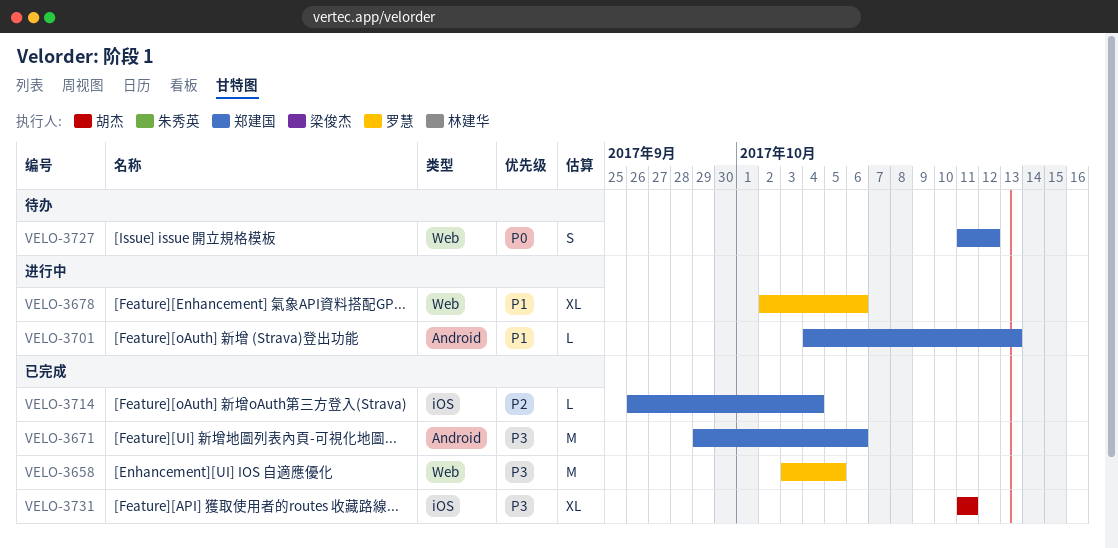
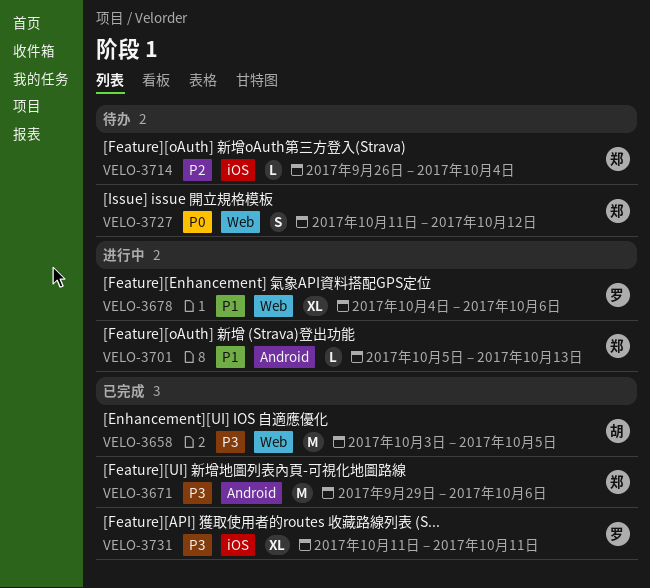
VELO-3658, owner: 罗慧 -> 胡杰
VELO-3678, start: Oct 2 -> Oct 4
VELO-3701, start: Oct 4 -> Oct 5
VELO-3714, status: 已完成 -> 待办
VELO-3731, owner: 胡杰 -> 罗慧

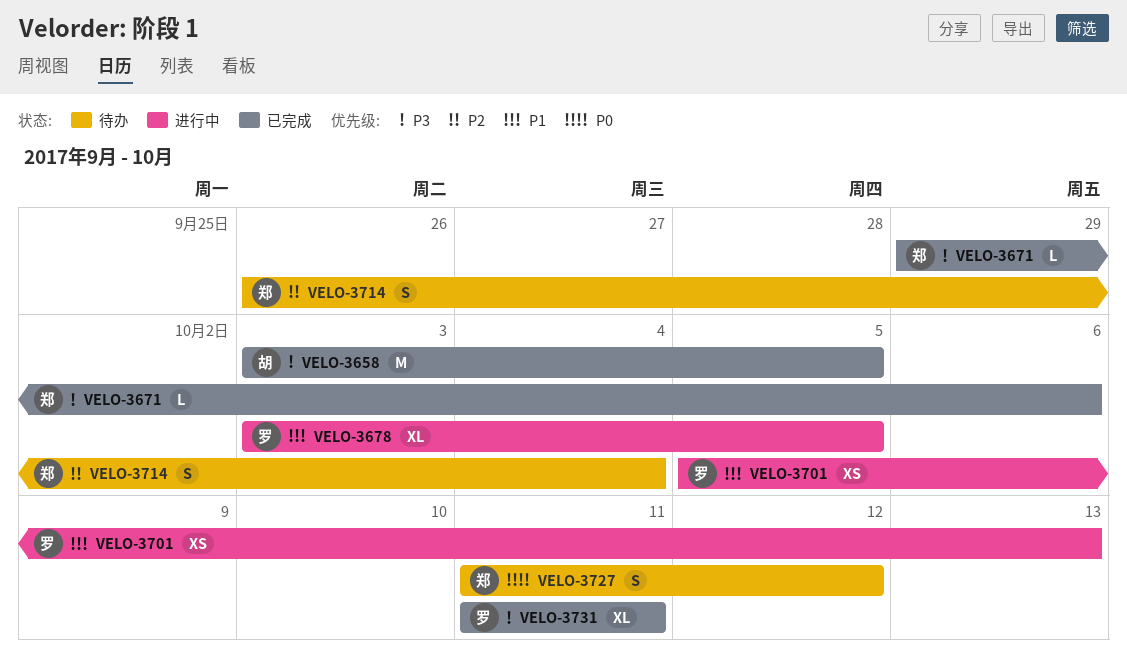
VELO-3671, estimate: M -> L
VELO-3678, start: Oct 4 -> Oct 3
VELO-3678, due: Oct 6 -> Oct 5
VELO-3701, owner: 郑 -> 罗
VELO-3701, estimate: L -> XS
VELO-3714, estimate: L -> S

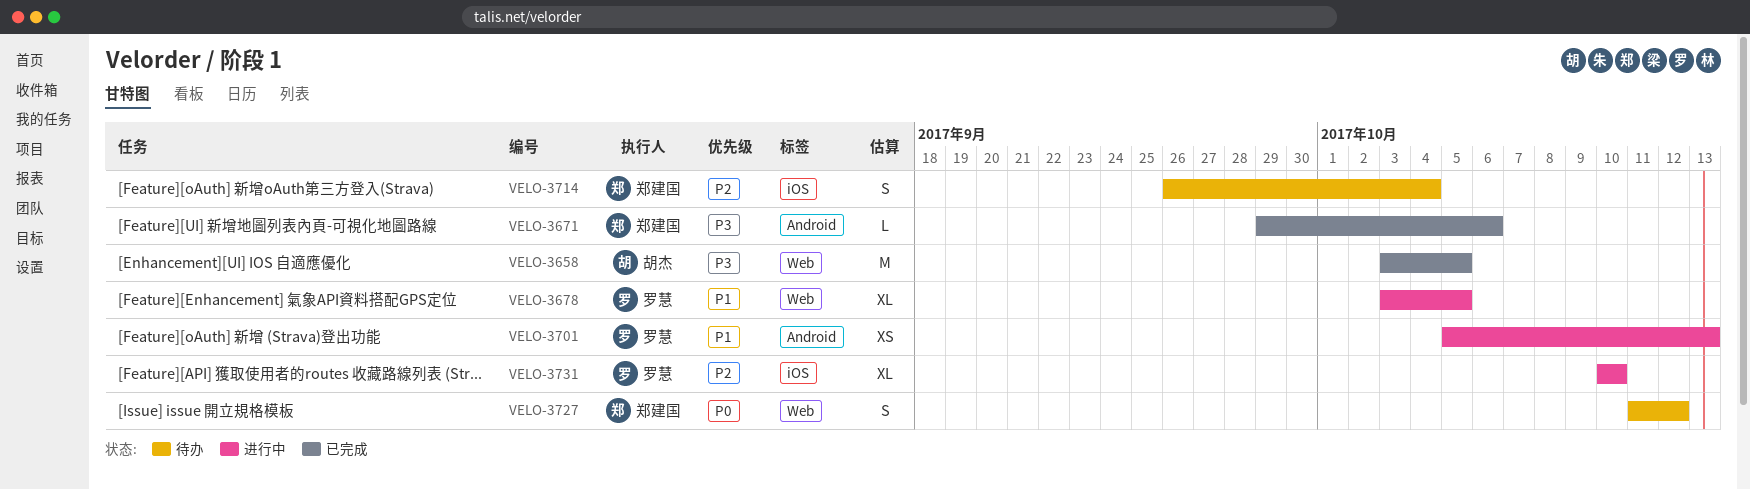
VELO-3731, status: 已完成 -> 进行中
VELO-3731, priority: P3 -> P2
VELO-3731, start: Oct 11 -> Oct 10
VELO-3731, due: Oct 11 -> Oct 10

